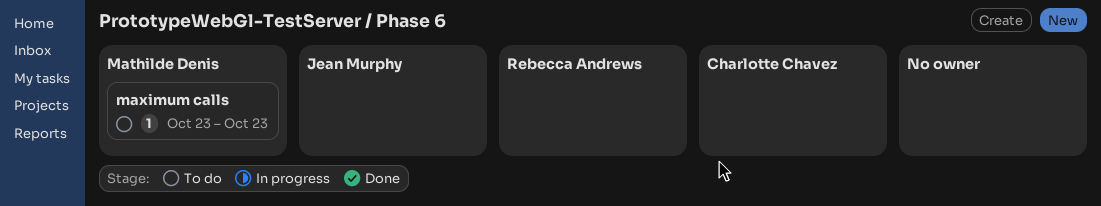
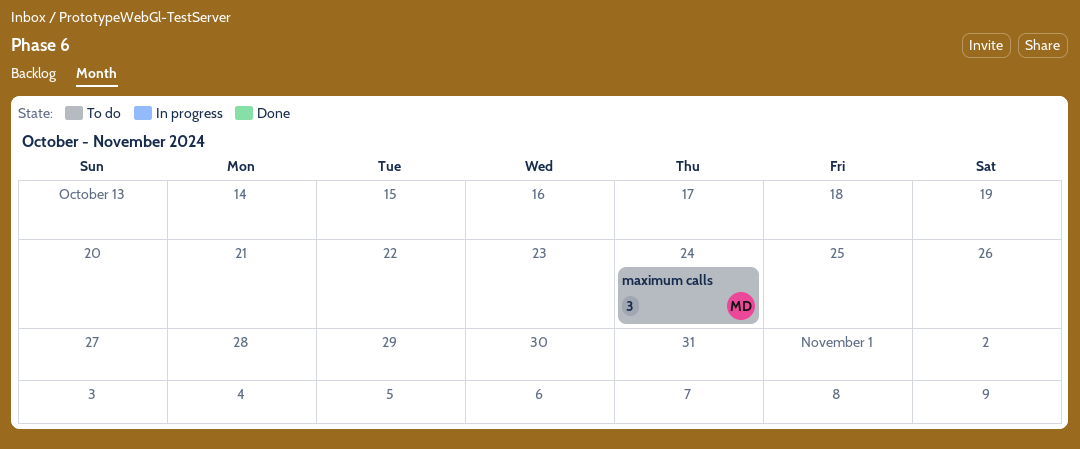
maximum calls, estimate: 1 -> 3
maximum calls, due: Oct 23 -> Oct 24

